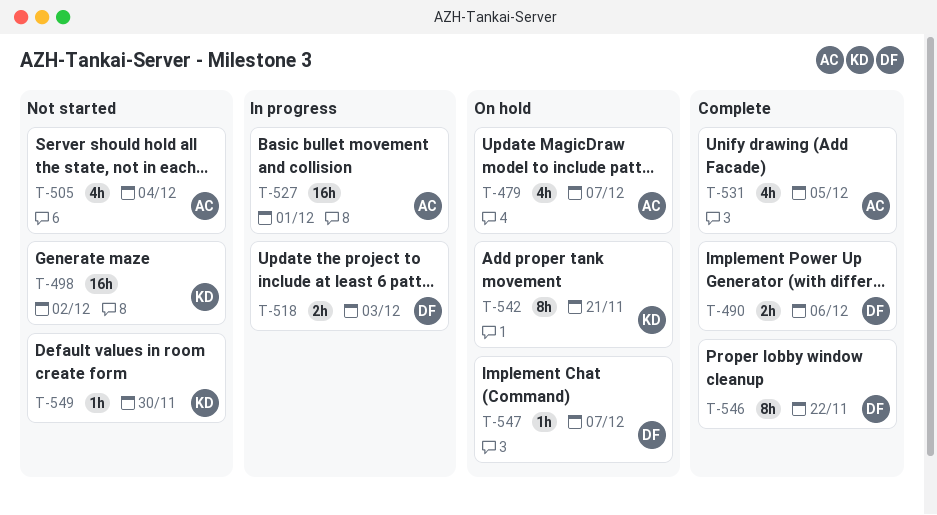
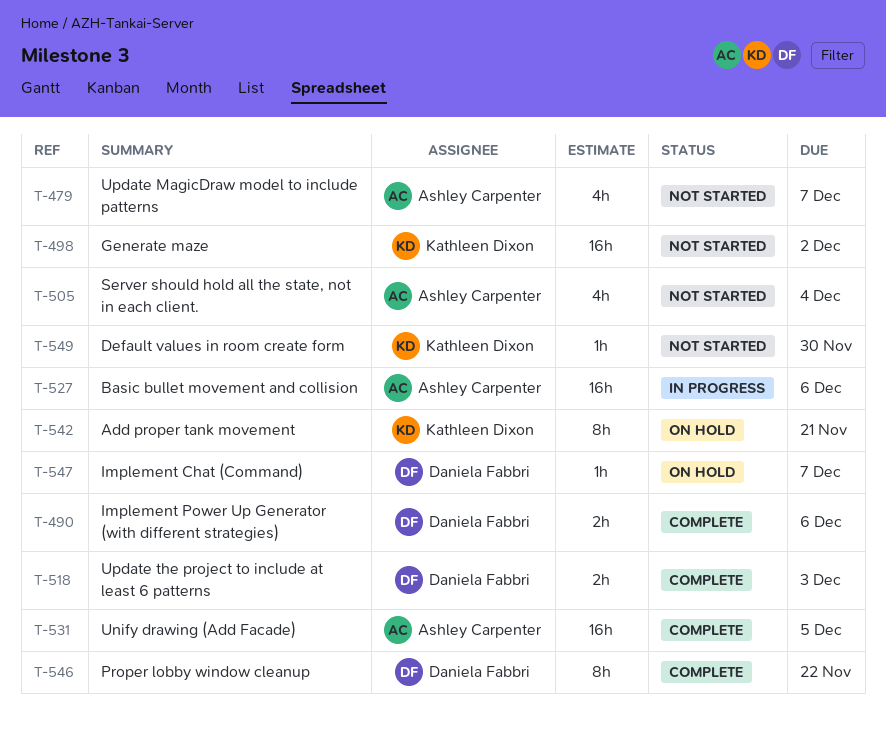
T-479, status: On hold -> Not started
T-518, status: In progress -> Complete
T-527, due: Dec 1 -> Dec 6
T-531, estimate: 4h -> 16h

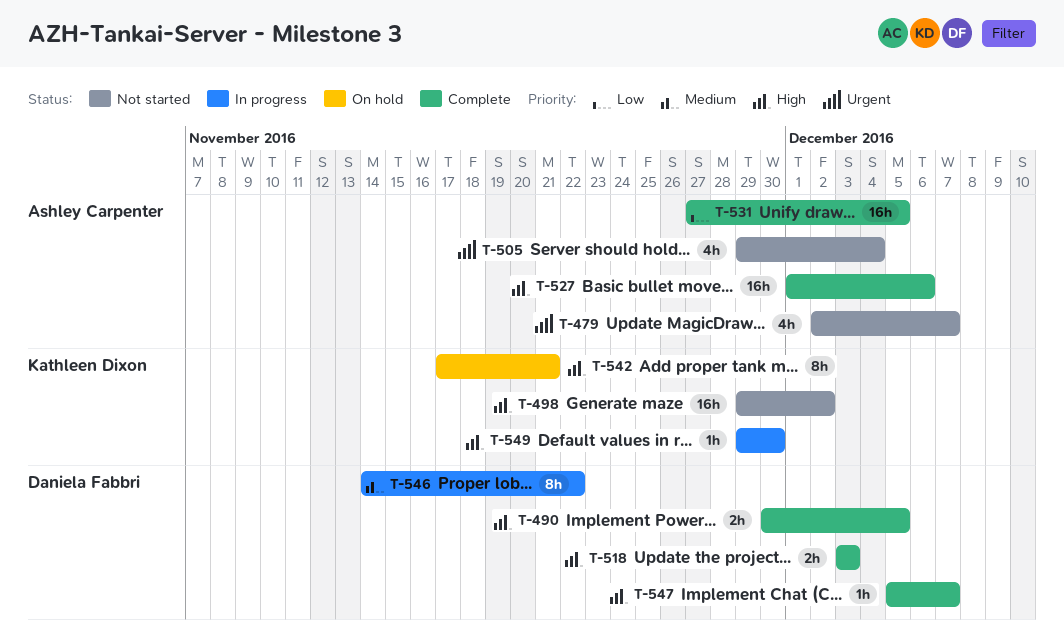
T-490, due: Dec 6 -> Dec 5
T-527, status: In progress -> Complete
T-546, status: Complete -> In progress
T-547, status: On hold -> Complete
T-549, status: Not started -> In progress

